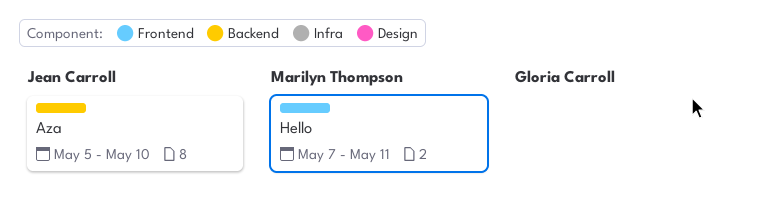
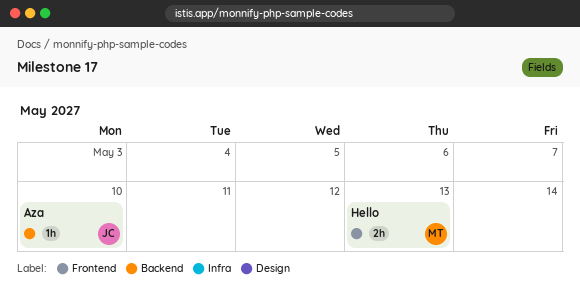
Hello, due: May 11 -> May 13

